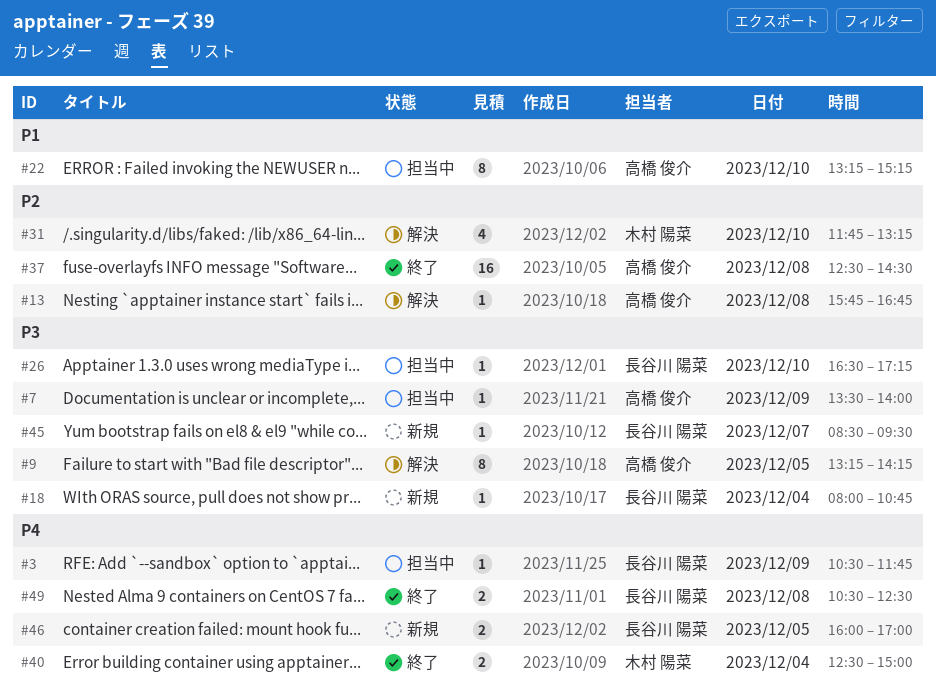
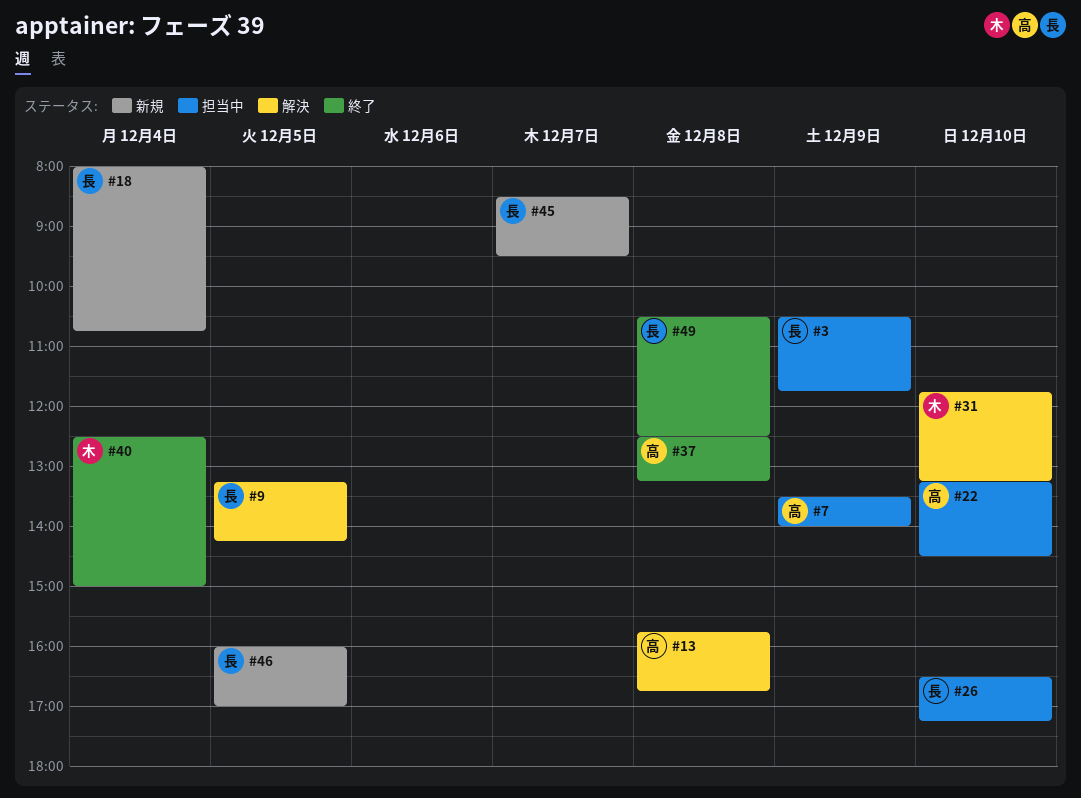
#9, owner: 高橋 俊介 -> 長谷川 陽菜
#22, ends: 15:15 -> 14:30
#37, ends: 14:30 -> 13:15

